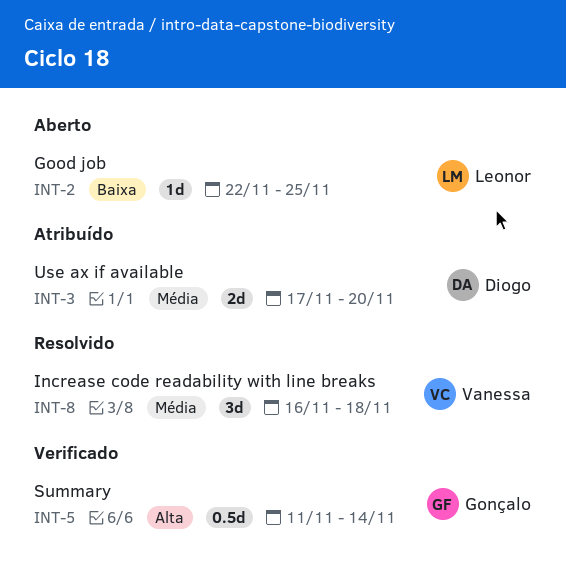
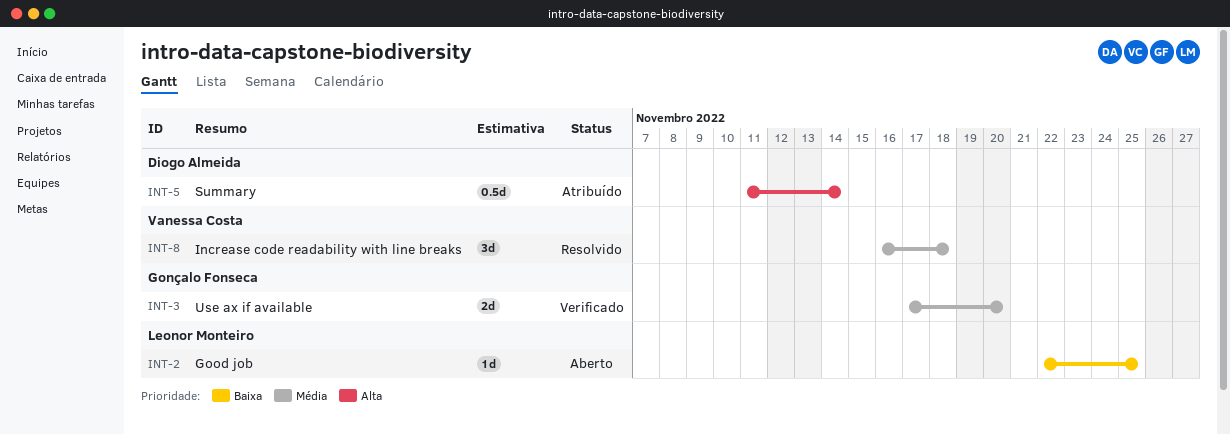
INT-3, status: Atribuído -> Verificado
INT-3, owner: Diogo Almeida -> Gonçalo Fonseca
INT-5, status: Verificado -> Atribuído
INT-5, owner: Gonçalo Fonseca -> Diogo Almeida

